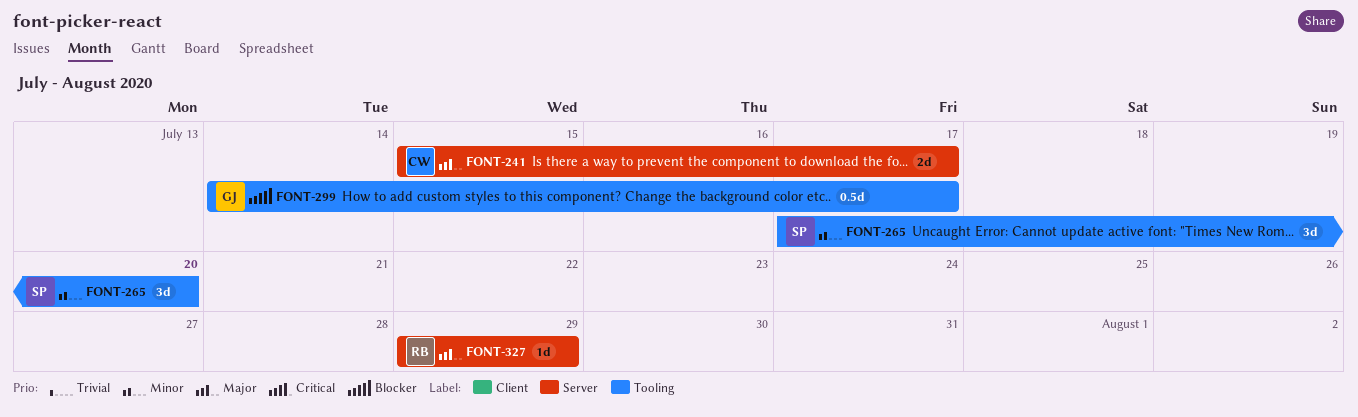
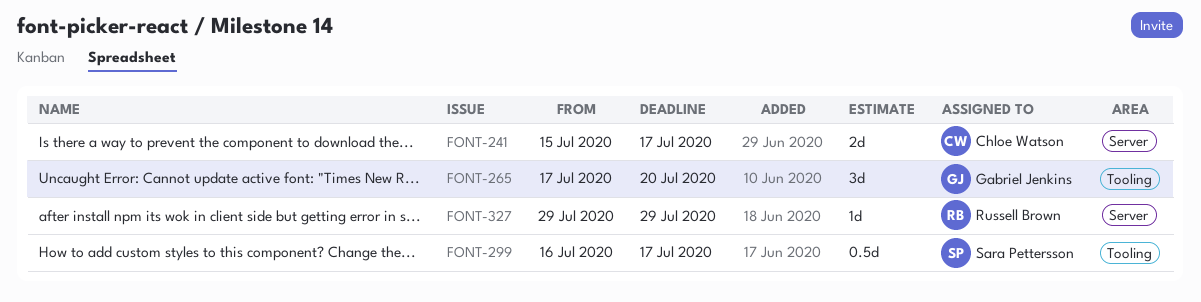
FONT-265, owner: Sara Pettersson -> Gabriel Jenkins
FONT-299, owner: Gabriel Jenkins -> Sara Pettersson
FONT-299, start: Jul 14 -> Jul 16

